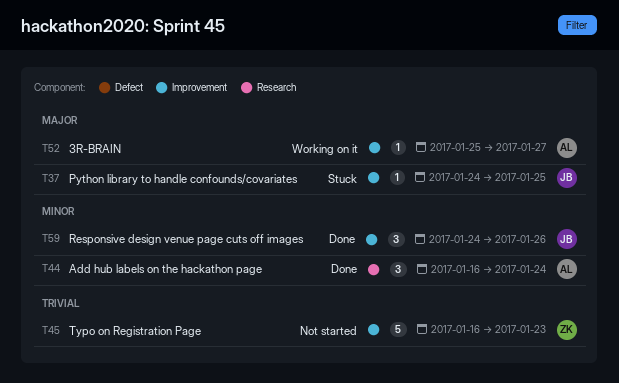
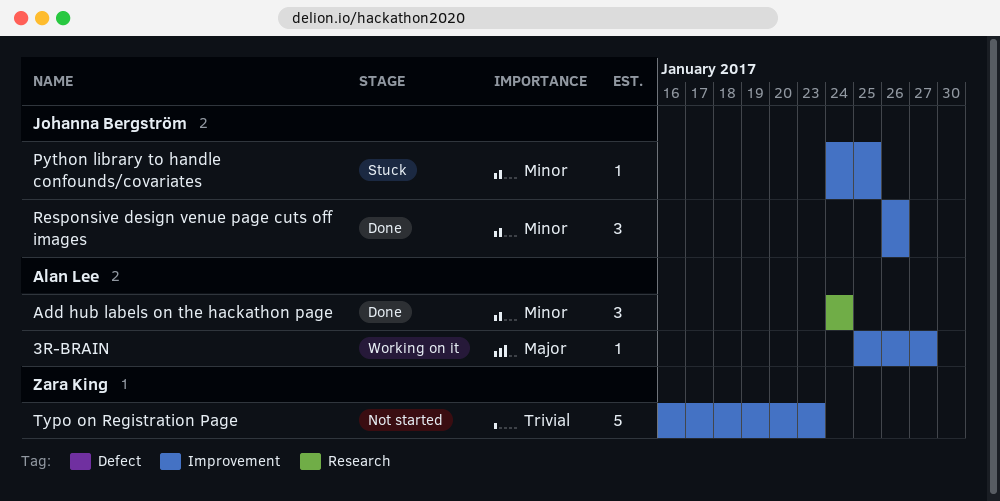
Add hub labels on the hackathon page, start: Jan 16 -> Jan 24
Python library to handle confounds/covariates, priority: Major -> Minor
Responsive design venue page cuts off images, start: Jan 24 -> Jan 26

